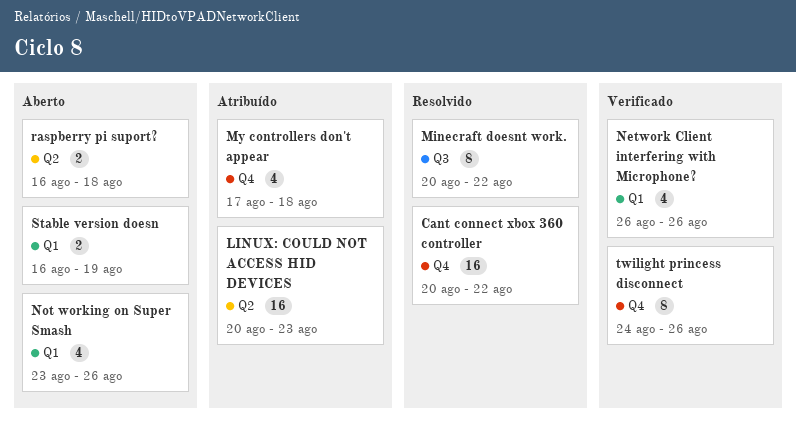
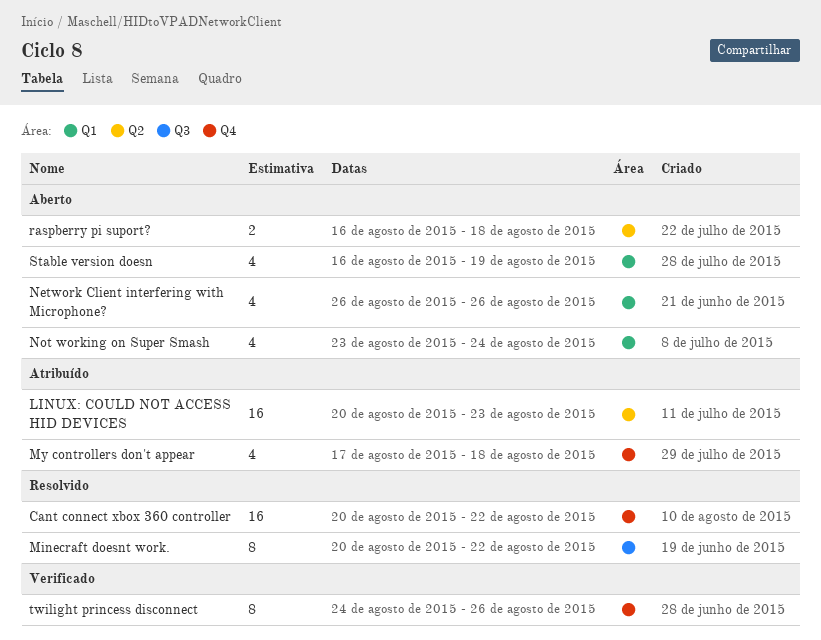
Network Client interfering with Microphone?, status: Verificado -> Aberto
Not working on Super Smash, due: Aug 26 -> Aug 24
Stable version doesn, estimate: 2 -> 4

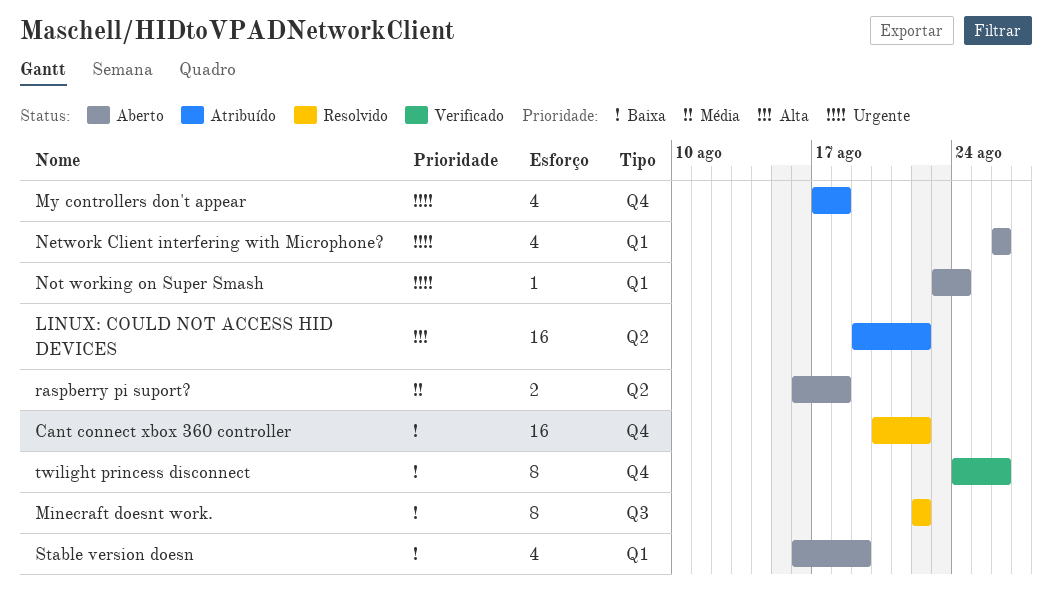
LINUX: COULD NOT ACCESS HID DEVICES, start: Aug 20 -> Aug 19
LINUX: COULD NOT ACCESS HID DEVICES, due: Aug 23 -> Aug 22
Minecraft doesnt work., start: Aug 20 -> Aug 22
Not working on Super Smash, estimate: 4 -> 1

